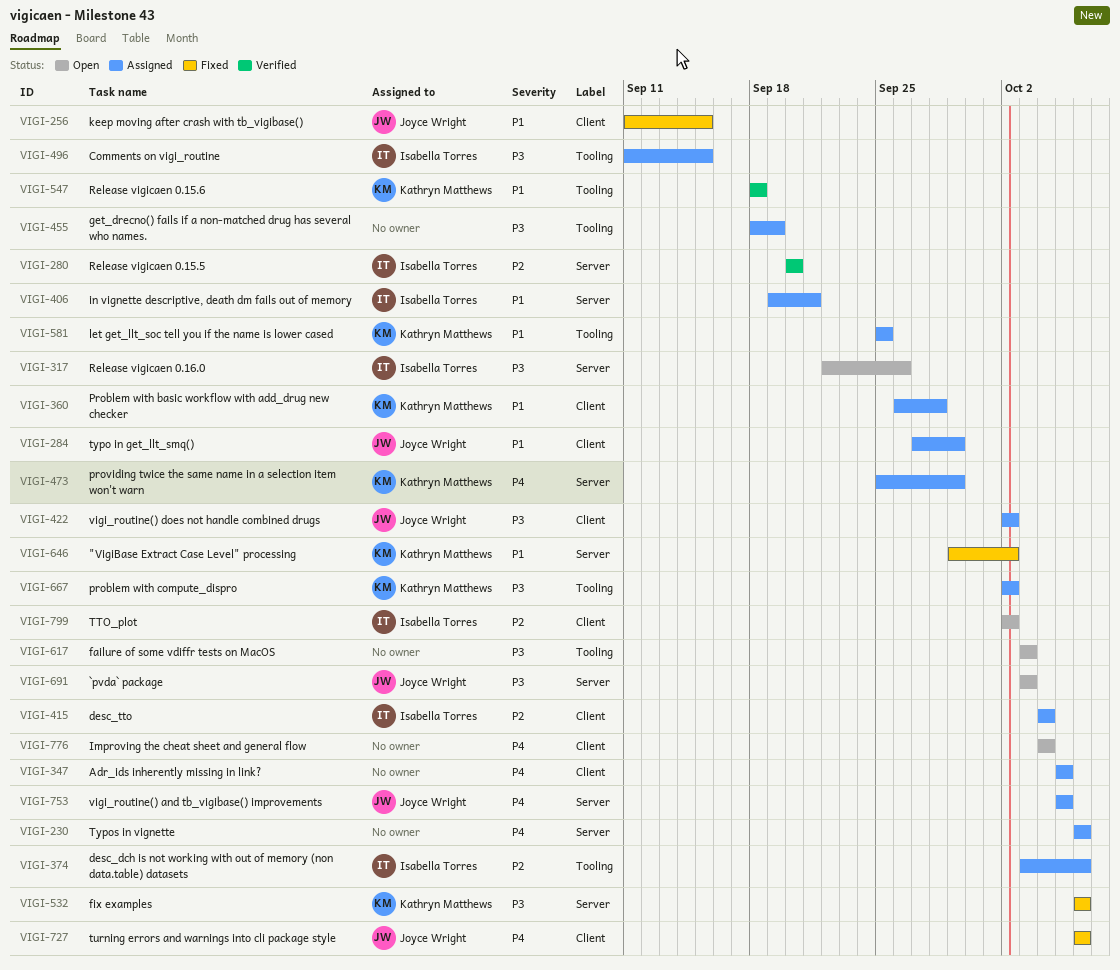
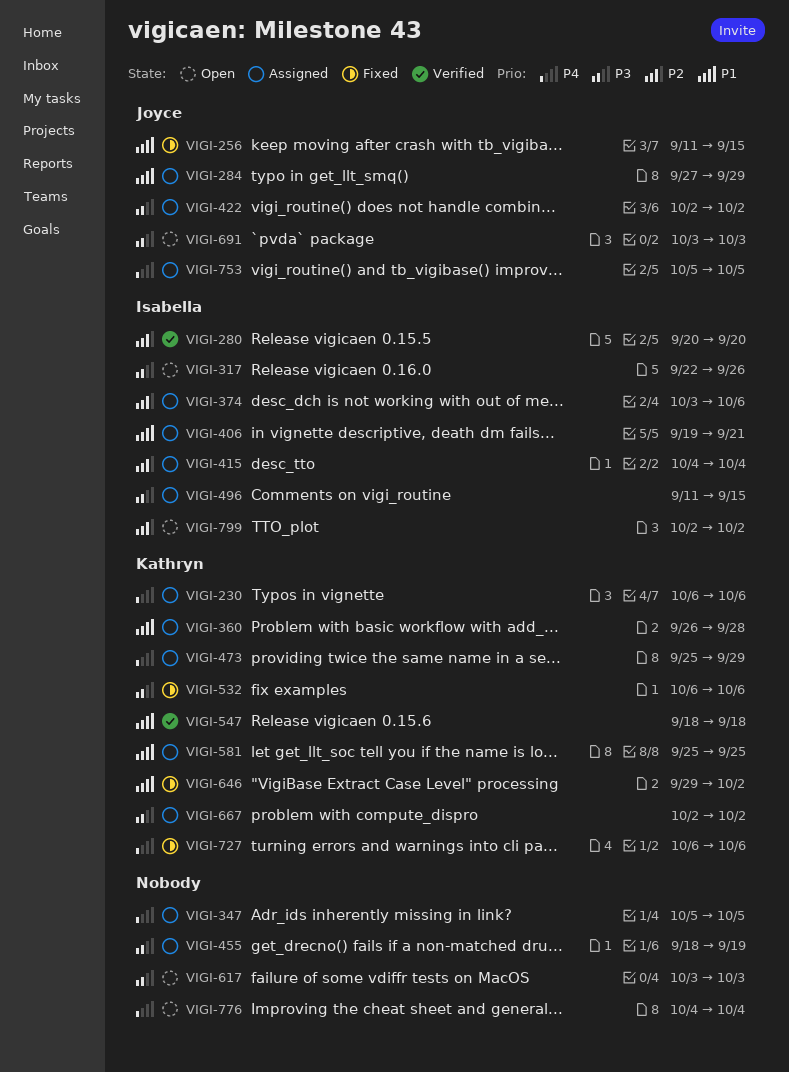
VIGI-230, owner: none -> Kathryn Matthews
VIGI-727, owner: Joyce Wright -> Kathryn Matthews

